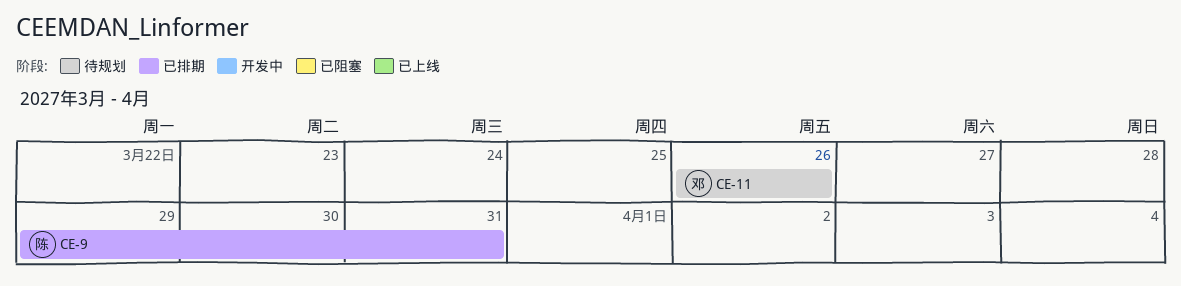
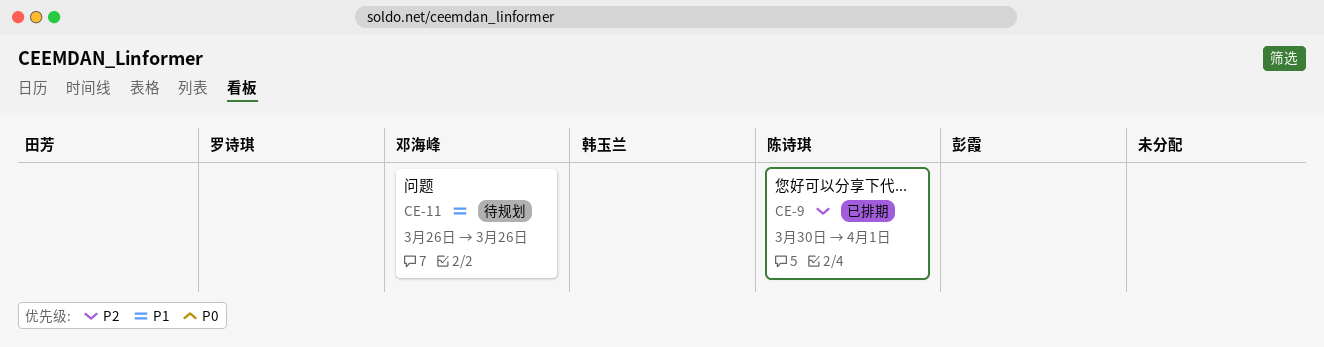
CE-9, start: Mar 29 -> Mar 30
CE-9, due: Mar 31 -> Apr 1

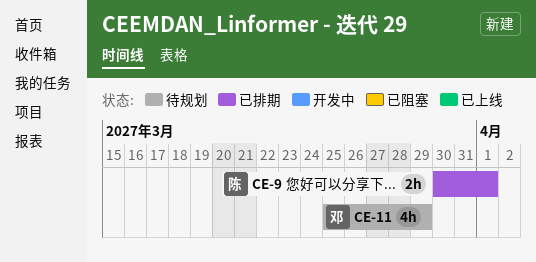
CE-11, start: Mar 26 -> Mar 25
CE-11, due: Mar 26 -> Mar 29

